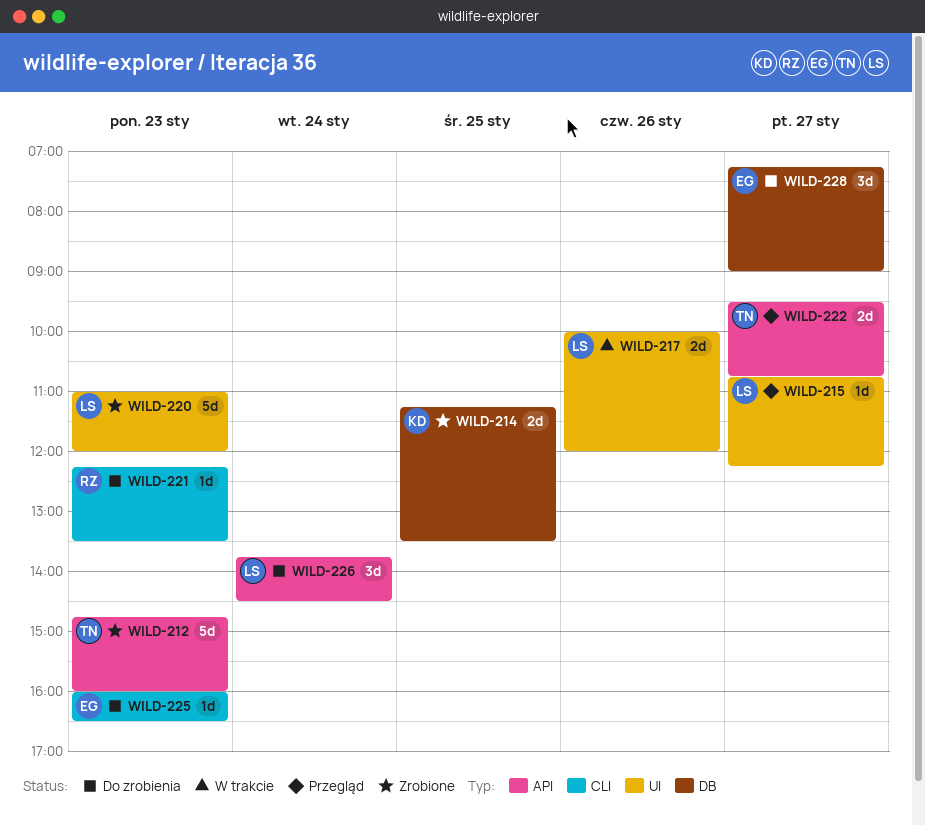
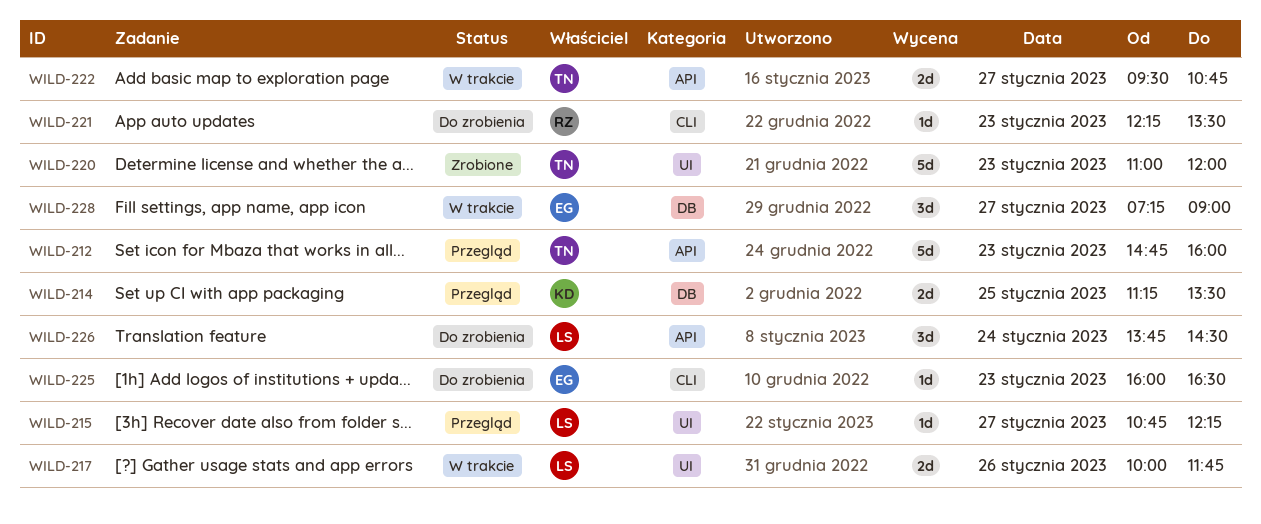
WILD-212, status: Zrobione -> Przegląd
WILD-214, status: Zrobione -> Przegląd
WILD-217, ends: 12:00 -> 11:45
WILD-220, owner: LS -> TN
WILD-222, status: Przegląd -> W trakcie
WILD-228, status: Do zrobienia -> W trakcie

